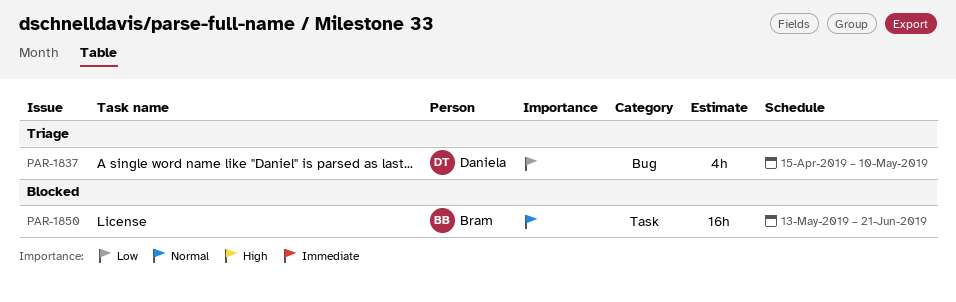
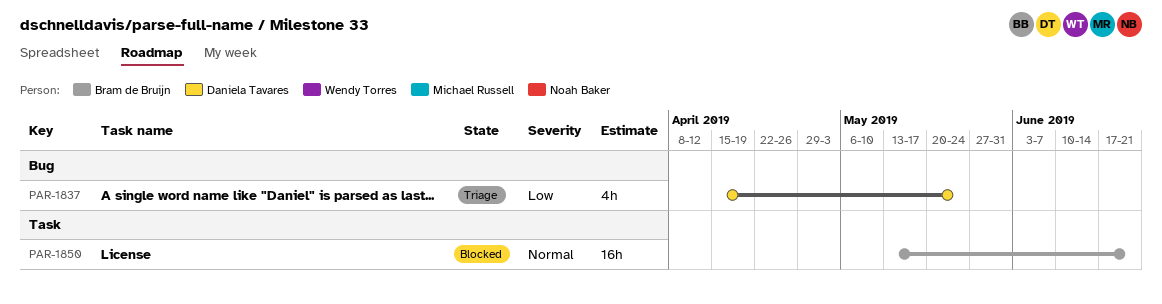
PAR-1837, due: May 10 -> May 24

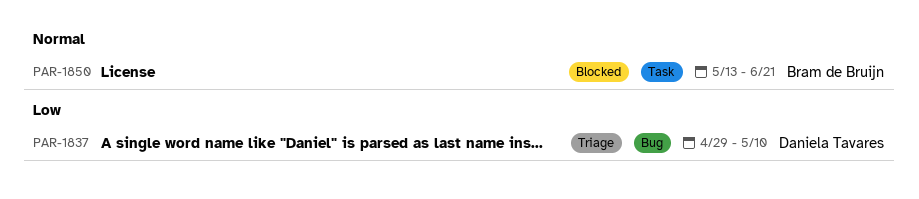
PAR-1837, start: Apr 15 -> Apr 29
PAR-1837, due: May 24 -> May 10

